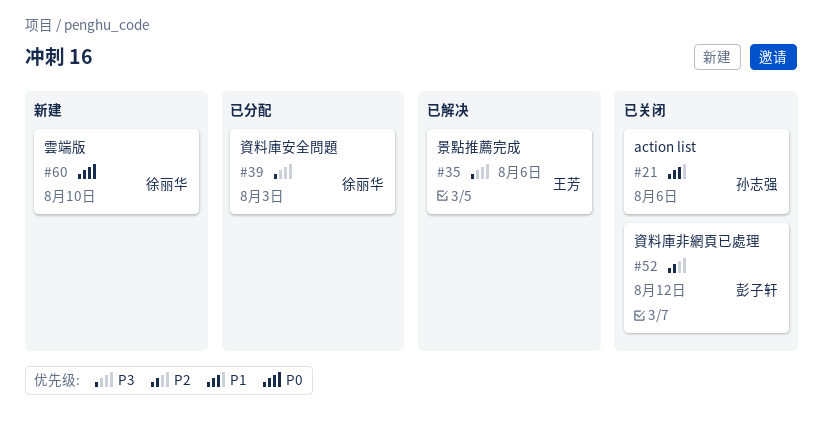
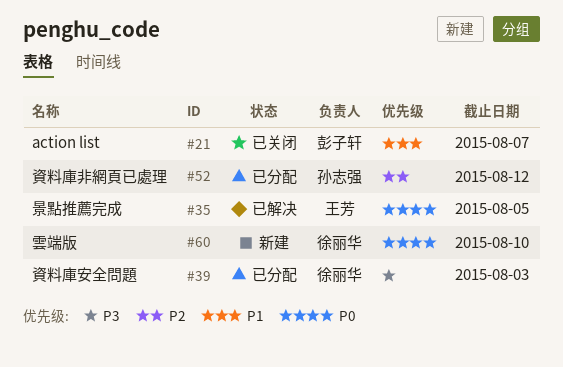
#21, owner: 孙志强 -> 彭子轩
#21, due: Aug 6 -> Aug 7
#35, priority: P3 -> P0
#35, due: Aug 6 -> Aug 5
#52, status: 已关闭 -> 已分配
#52, owner: 彭子轩 -> 孙志强

